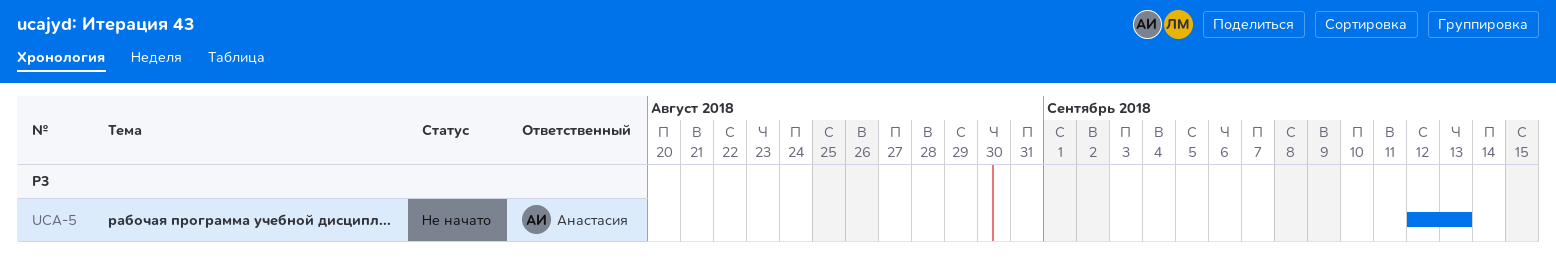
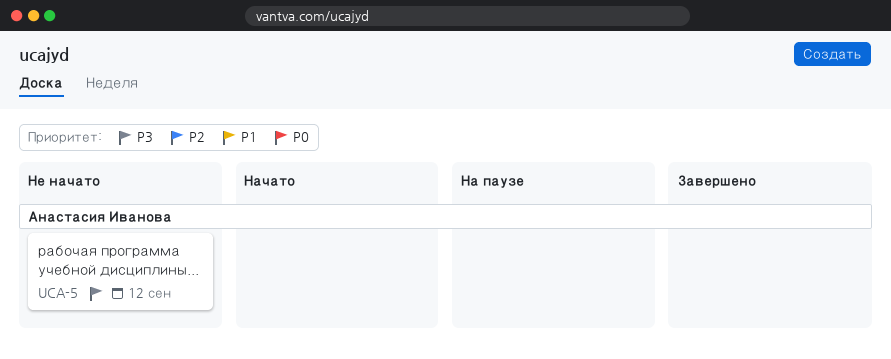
UCA-5, due: Sep 13 -> Sep 12

